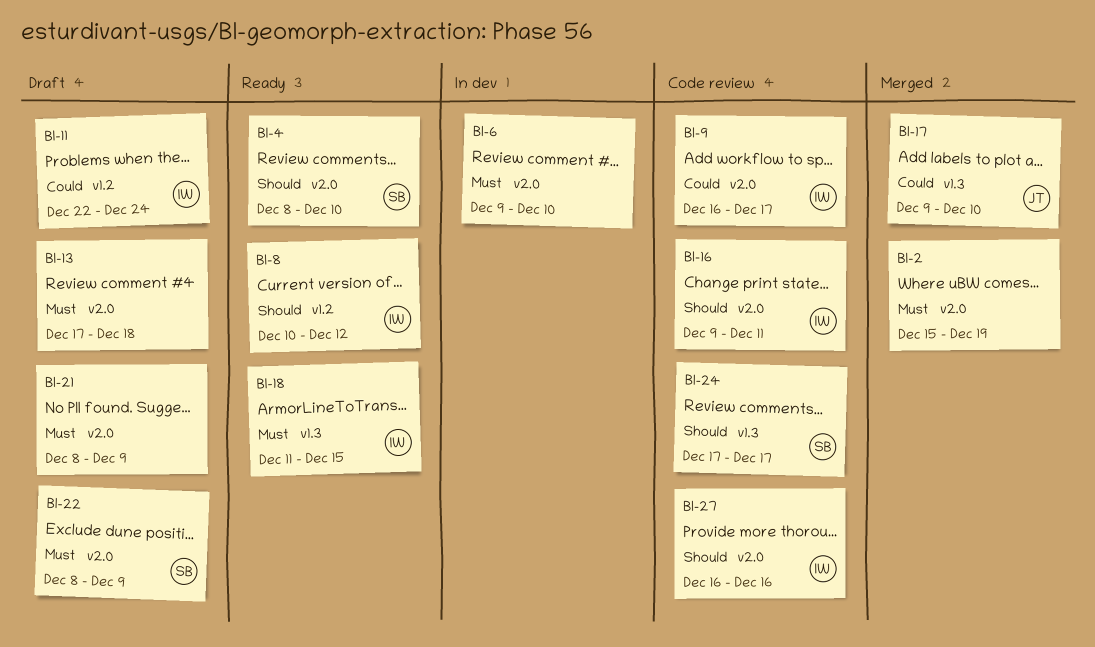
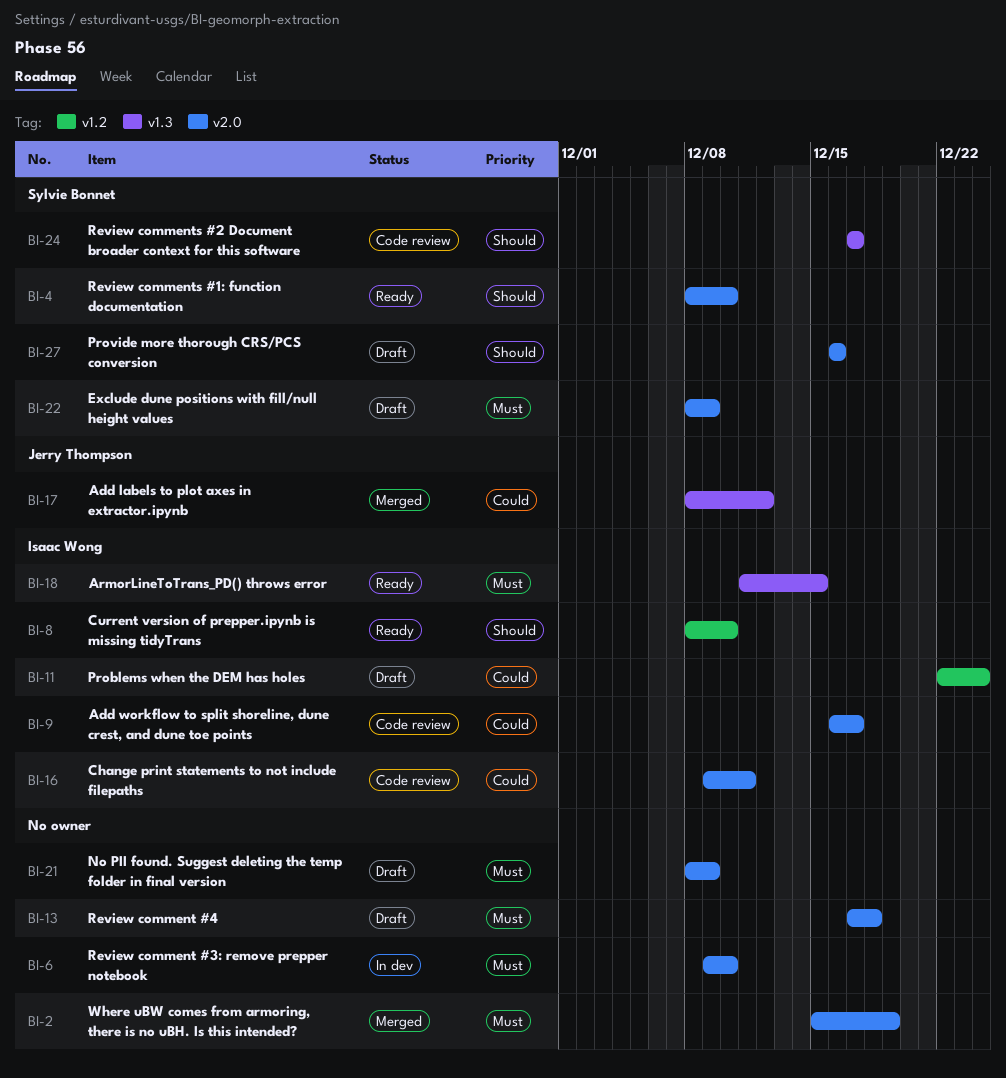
BI-8, start: Dec 10 -> Dec 8
BI-8, due: Dec 12 -> Dec 10
BI-16, priority: Should -> Could
BI-17, start: Dec 9 -> Dec 8
BI-17, due: Dec 10 -> Dec 12
BI-27, status: Code review -> Draft
BI-27, owner: Isaac Wong -> Sylvie Bonnet

